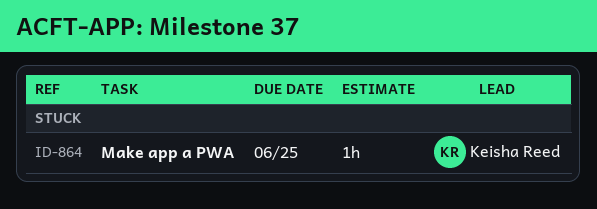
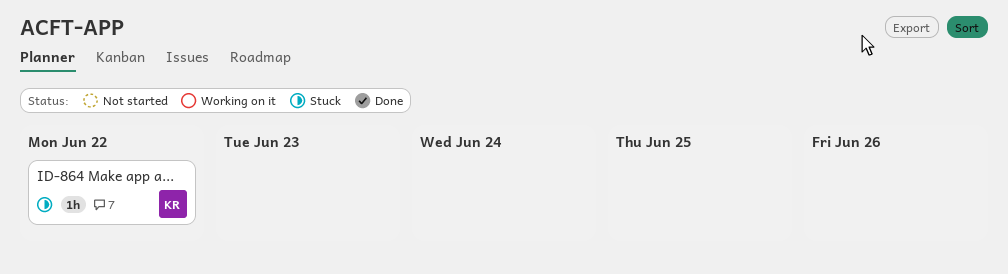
ID-864, due: Jun 25 -> Jun 22

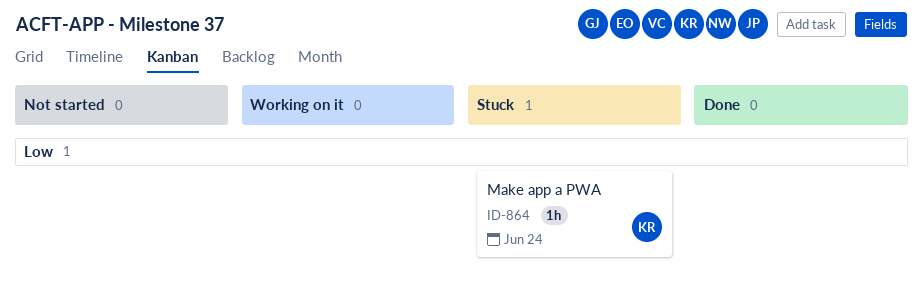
ID-864, due: Jun 22 -> Jun 24

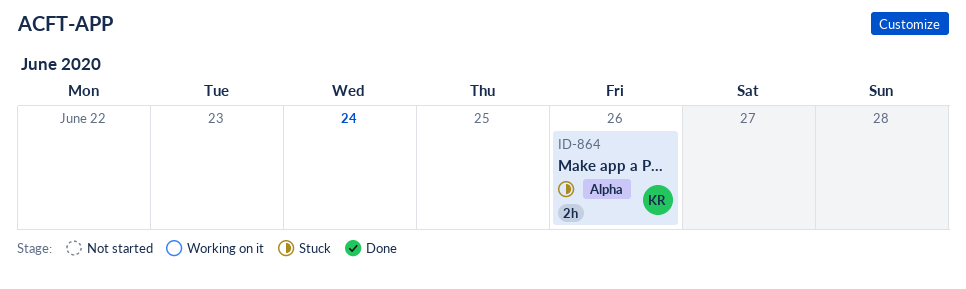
ID-864, estimate: 1h -> 2h
ID-864, due: Jun 24 -> Jun 26

